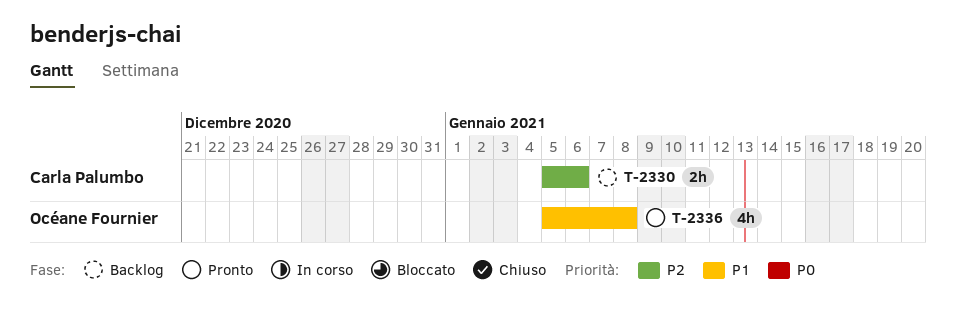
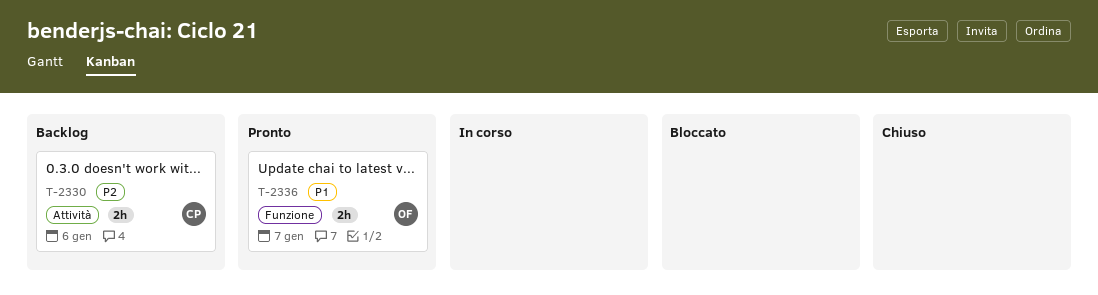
T-2336, estimate: 4h -> 2h
T-2336, due: Jan 8 -> Jan 7

